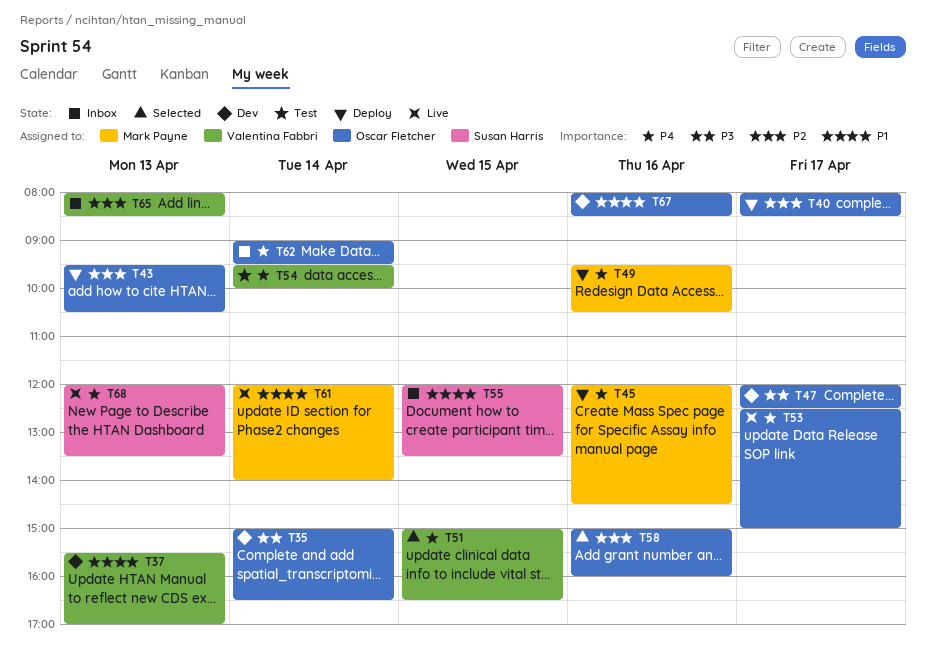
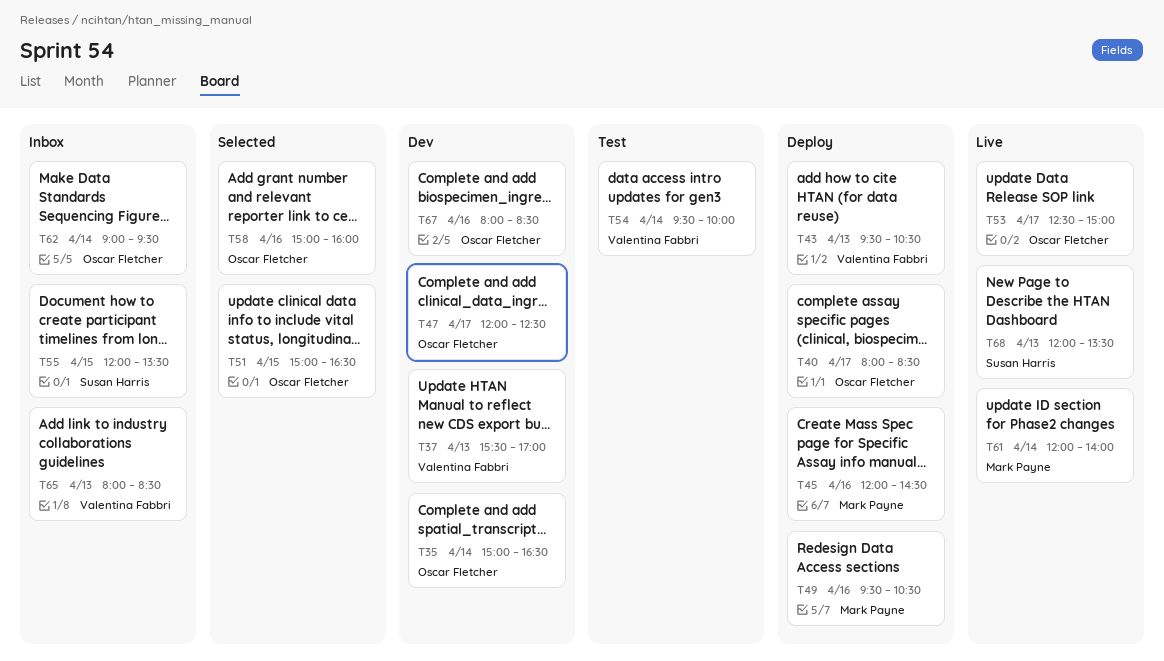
T43, owner: Oscar Fletcher -> Valentina Fabbri
T51, owner: Valentina Fabbri -> Oscar Fletcher

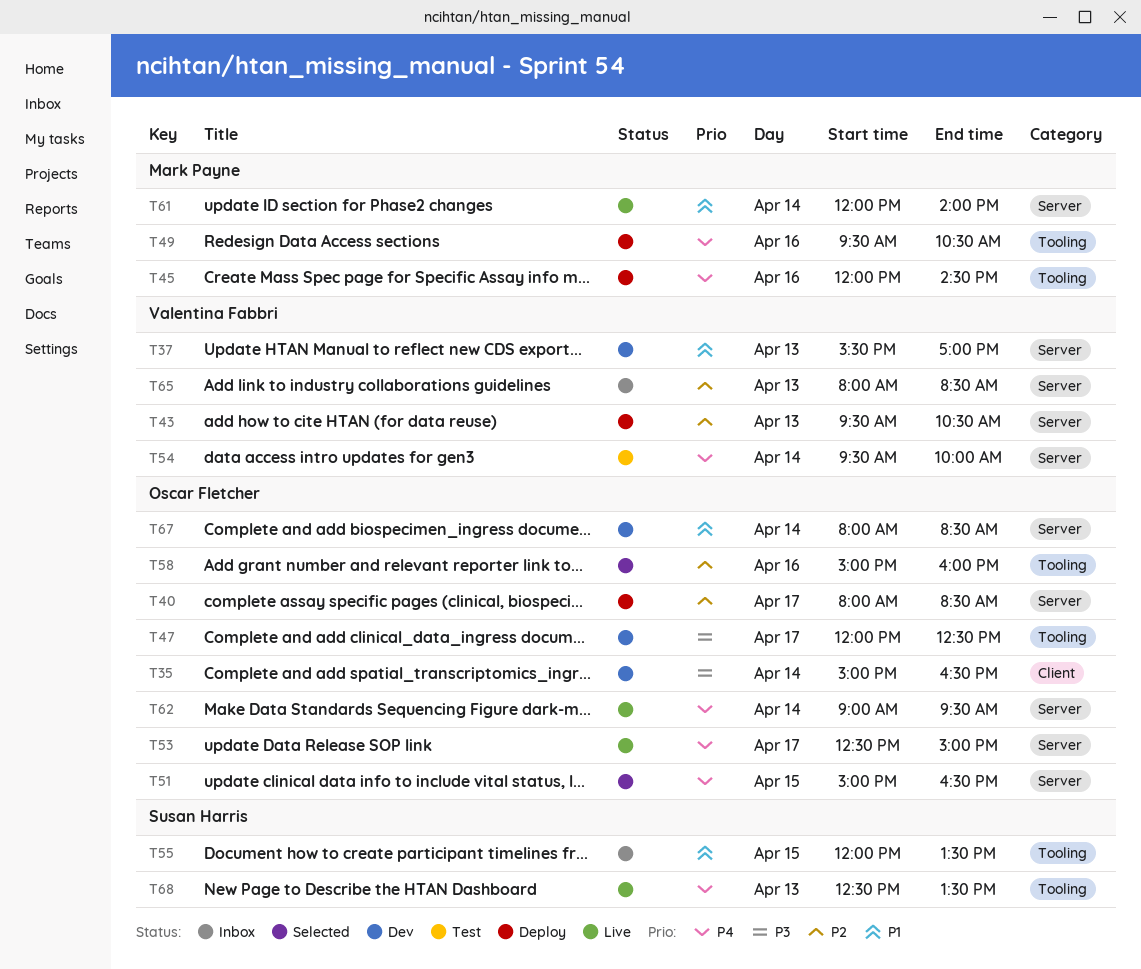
T62, status: Inbox -> Live
T67, day: Apr 16 -> Apr 14
T68, begins: 12:00 -> 12:30

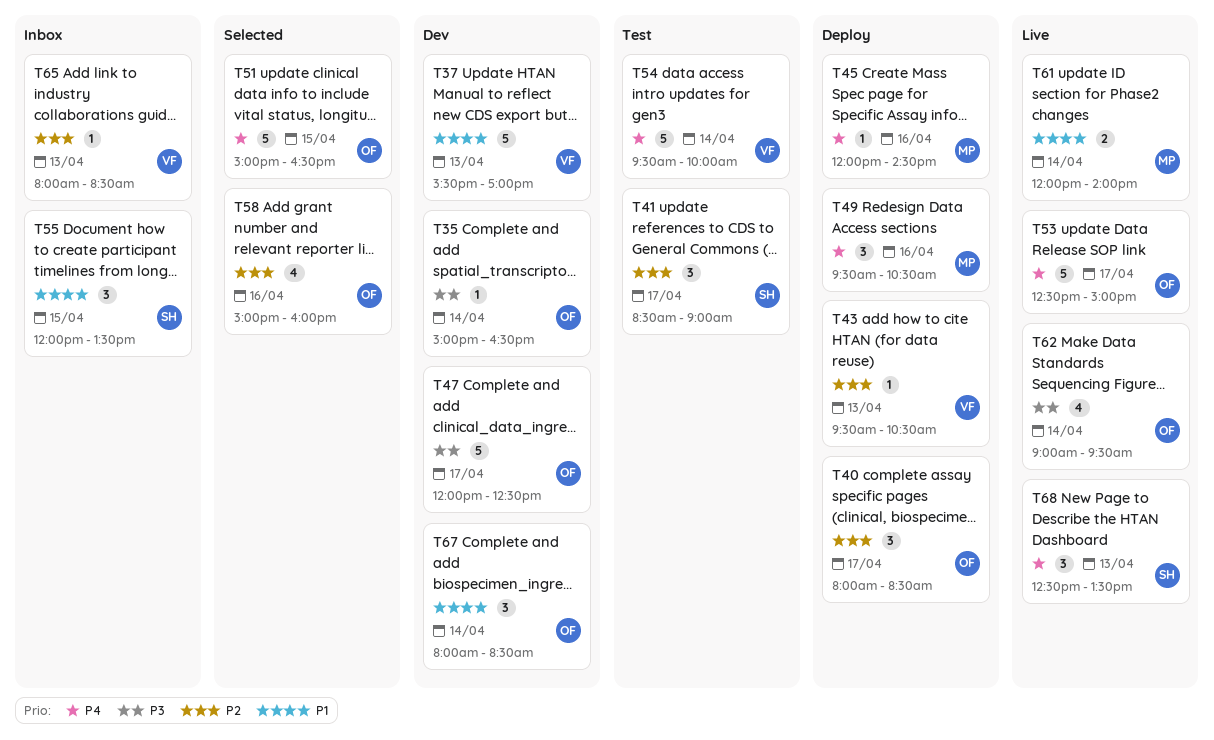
T41: none -> present
T62, priority: P4 -> P3

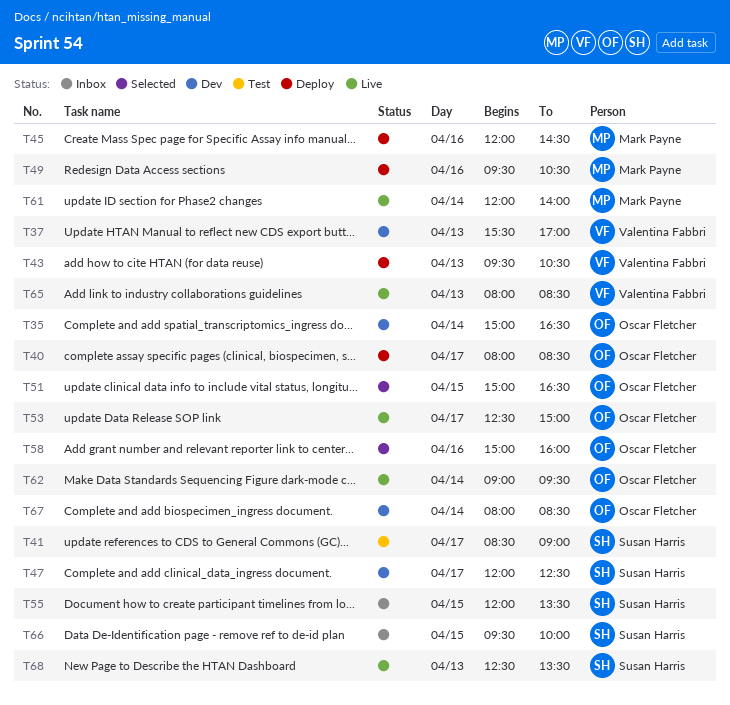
T47, owner: Oscar Fletcher -> Susan Harris
T54: present -> none
T65, status: Inbox -> Live
T66: none -> present

